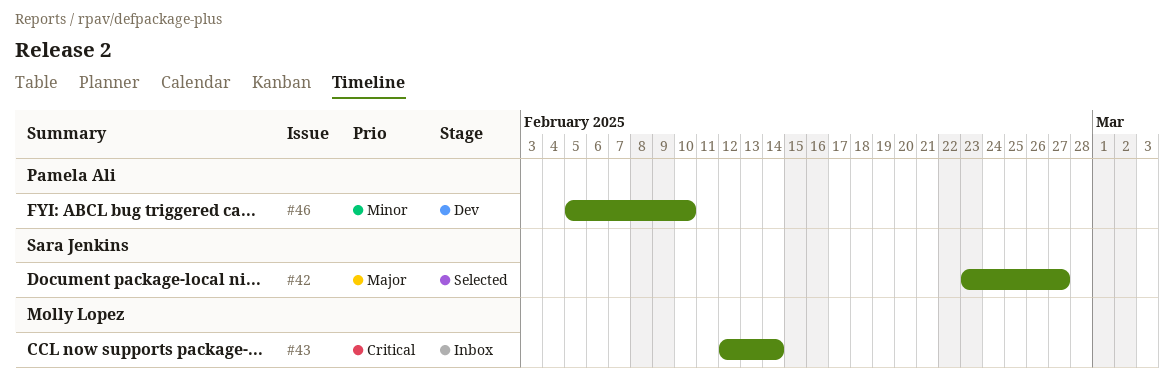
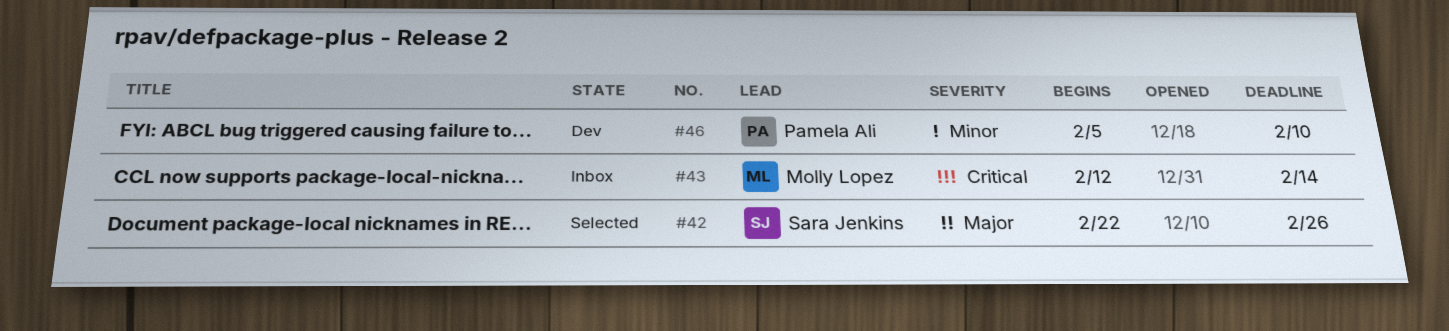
#42, start: Feb 23 -> Feb 22
#42, due: Feb 27 -> Feb 26

